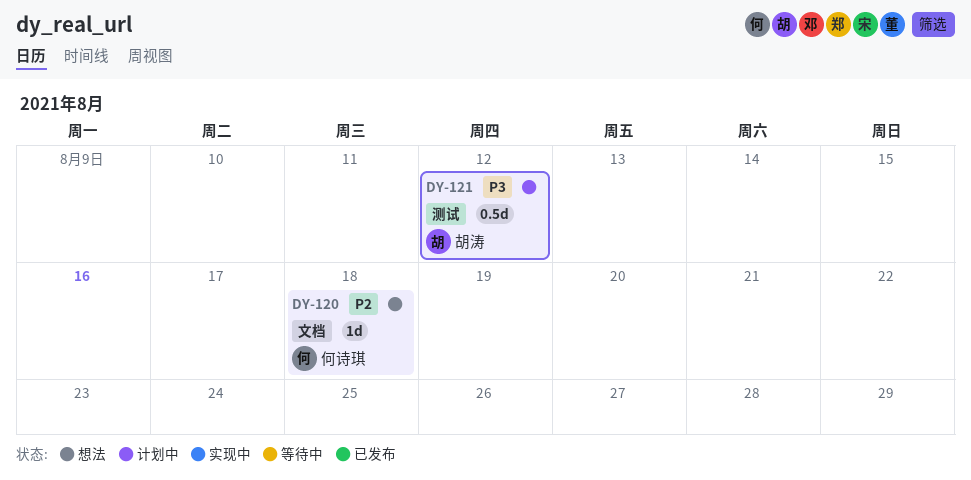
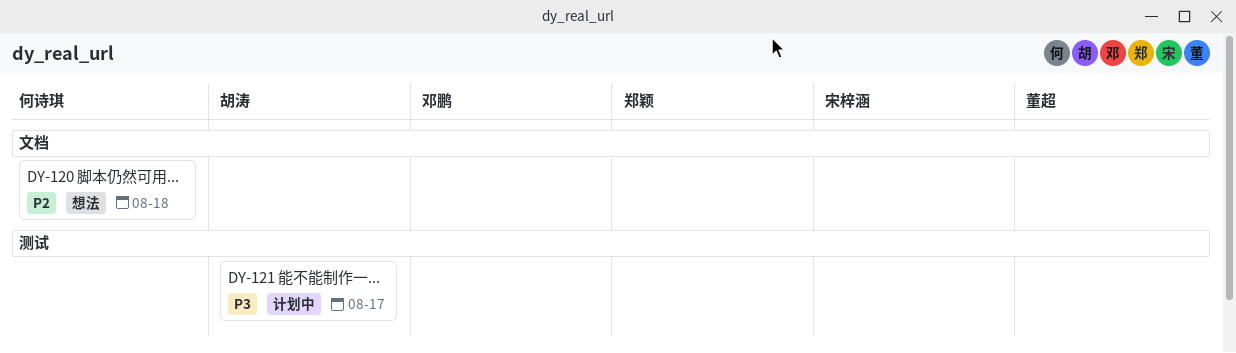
DY-121, due: Aug 12 -> Aug 17

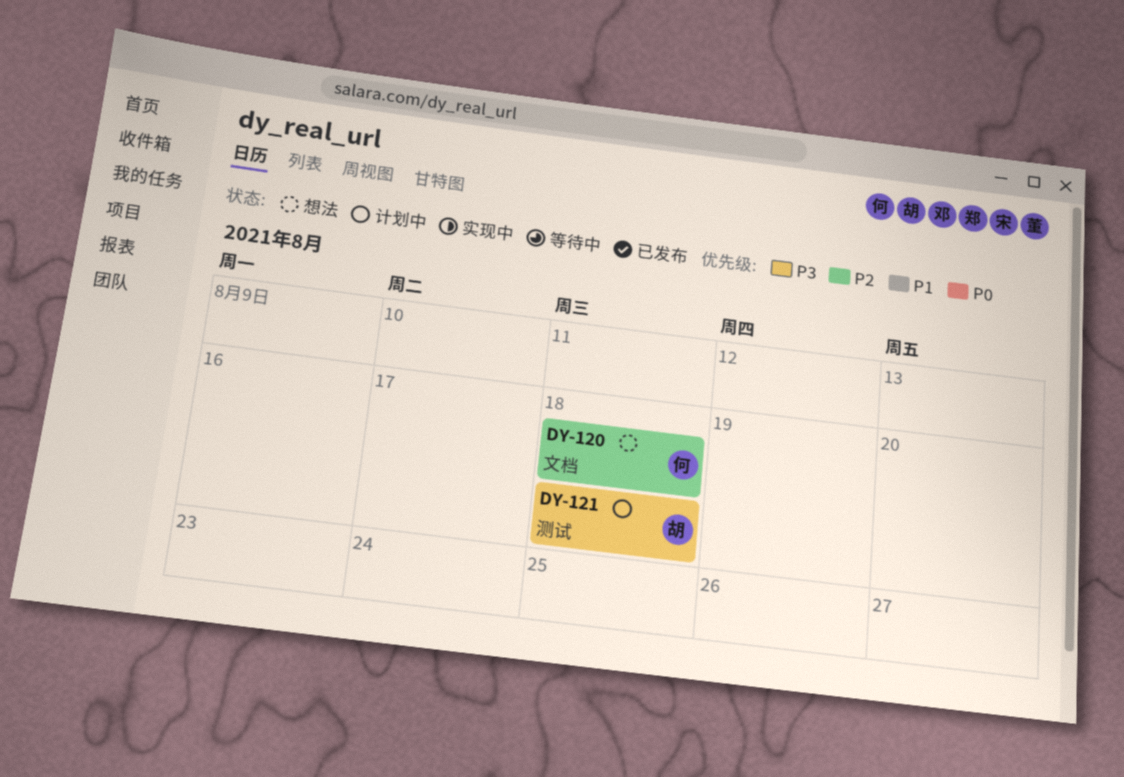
DY-121, due: Aug 17 -> Aug 18

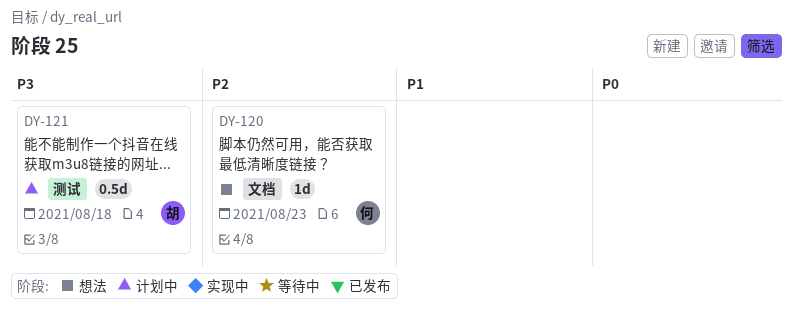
DY-120, due: Aug 18 -> Aug 23

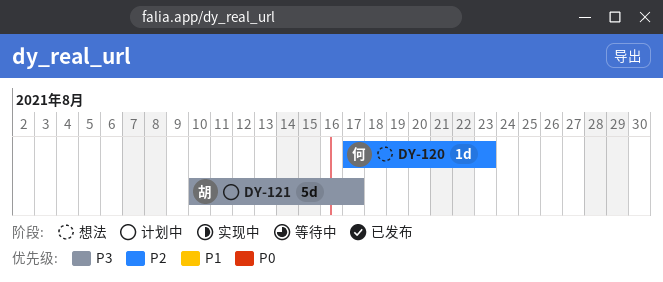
DY-121, estimate: 0.5d -> 5d
DY-121, due: Aug 18 -> Aug 17

